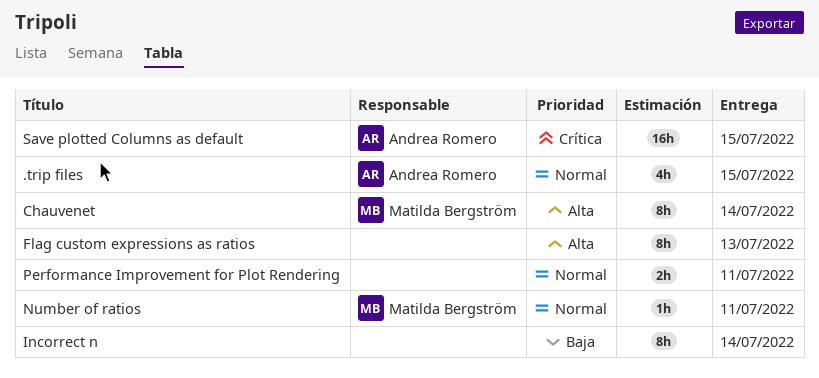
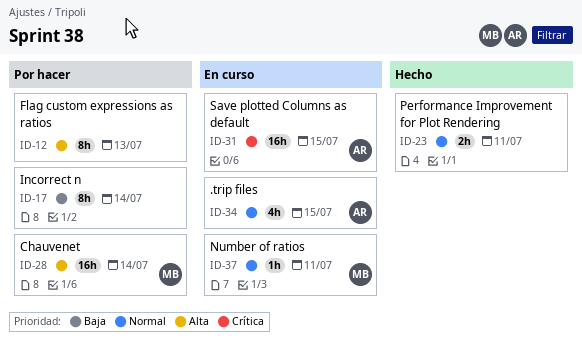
Chauvenet, estimate: 8h -> 16h

